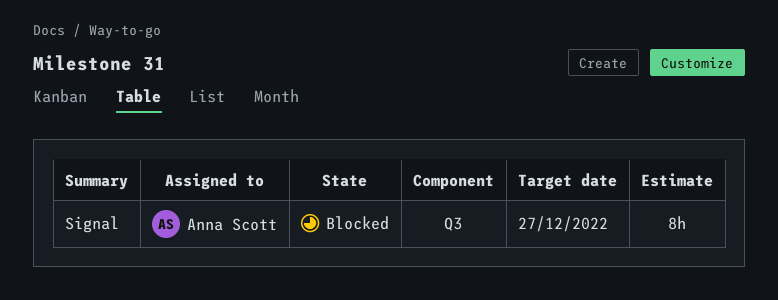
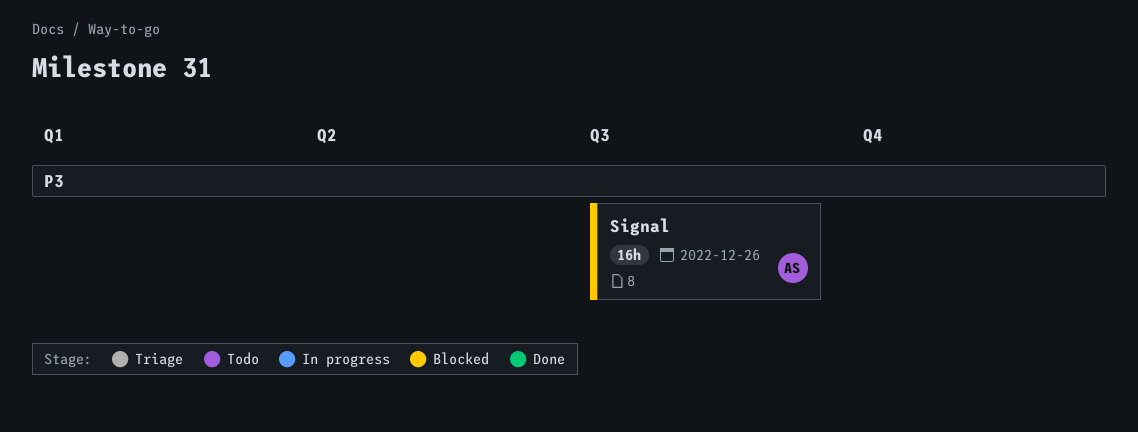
Signal, estimate: 8h -> 16h
Signal, due: Dec 27 -> Dec 26

